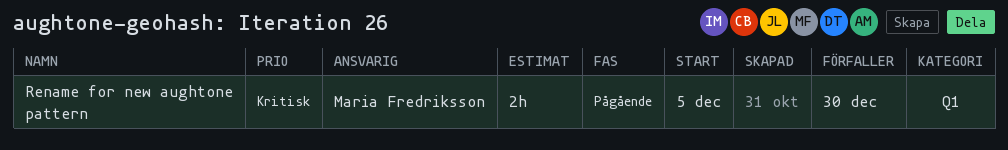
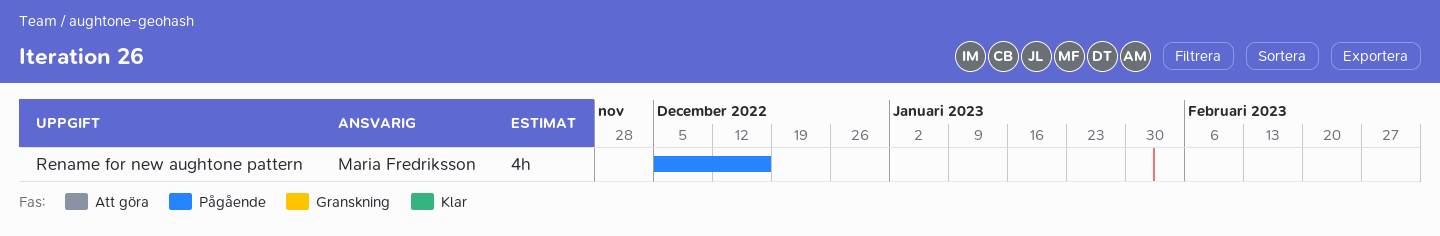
Rename for new aughtone pattern, estimate: 2h -> 4h
Rename for new aughtone pattern, due: Dec 30 -> Dec 16

